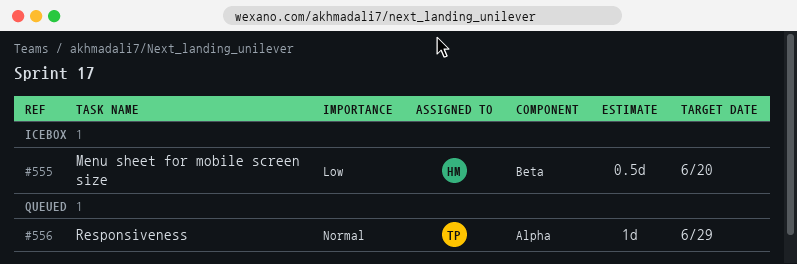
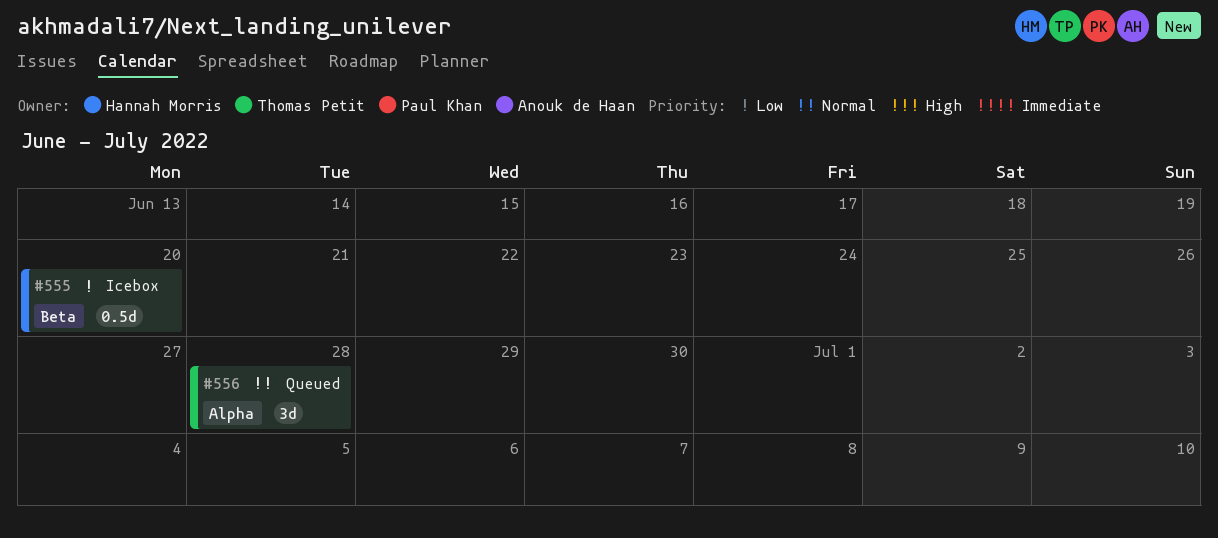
#556, estimate: 1d -> 3d
#556, due: Jun 29 -> Jun 28

